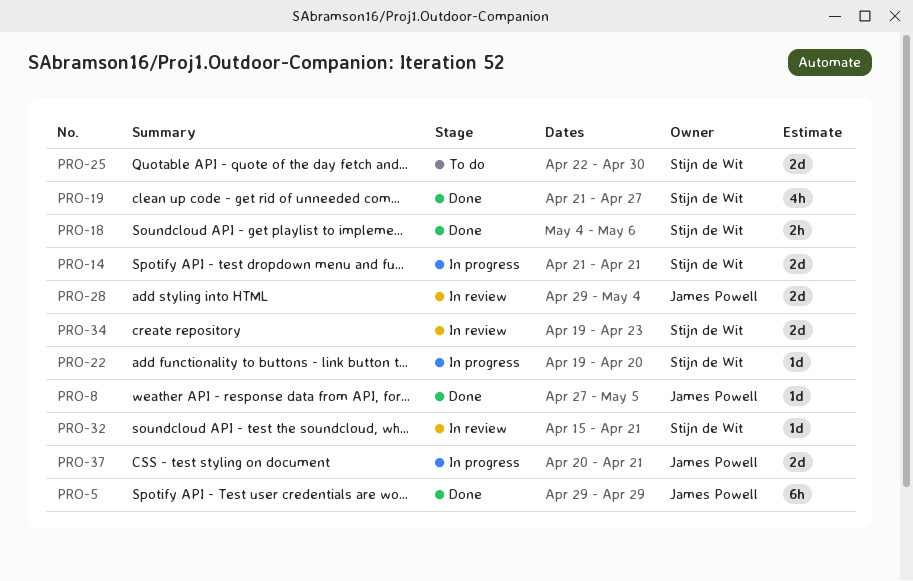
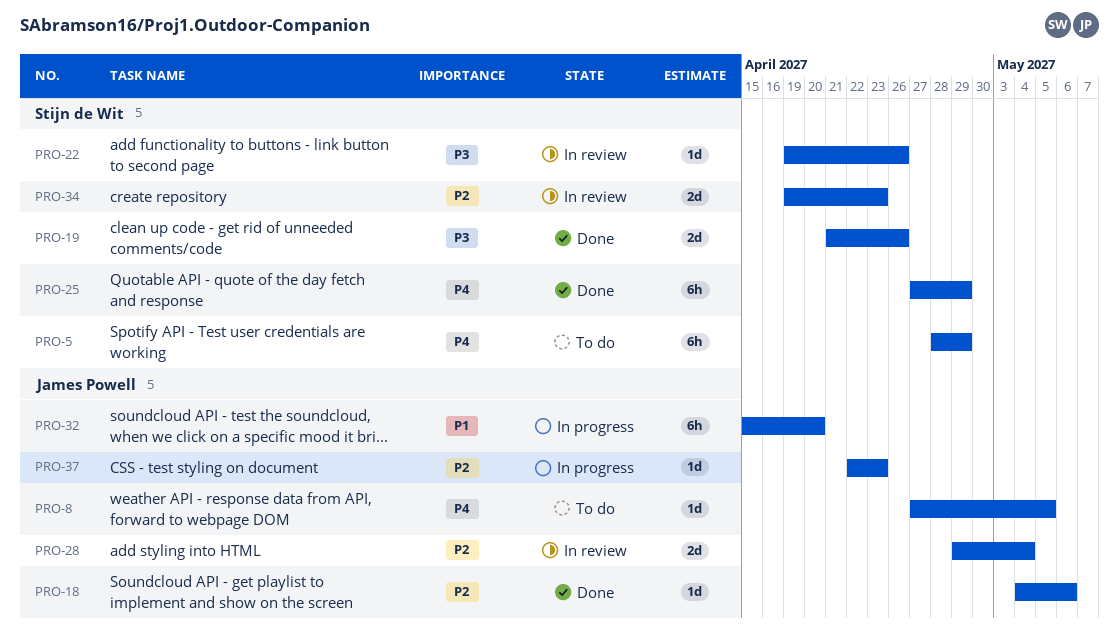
PRO-5, status: Done -> To do
PRO-5, owner: James Powell -> Stijn de Wit
PRO-5, start: Apr 29 -> Apr 28
PRO-8, status: Done -> To do
PRO-14: present -> none
PRO-18, owner: Stijn de Wit -> James Powell
PRO-18, estimate: 2h -> 1d
PRO-19, estimate: 4h -> 2d
PRO-19, due: Apr 27 -> Apr 26
PRO-22, status: In progress -> In review
PRO-22, due: Apr 20 -> Apr 26
PRO-25, status: To do -> Done
PRO-25, estimate: 2d -> 6h
PRO-25, start: Apr 22 -> Apr 27
PRO-25, due: Apr 30 -> Apr 29
PRO-32, status: In review -> In progress
PRO-32, owner: Stijn de Wit -> James Powell
PRO-32, estimate: 1d -> 6h
PRO-32, due: Apr 21 -> Apr 20
PRO-37, estimate: 2d -> 1d
PRO-37, start: Apr 20 -> Apr 22
PRO-37, due: Apr 21 -> Apr 23

